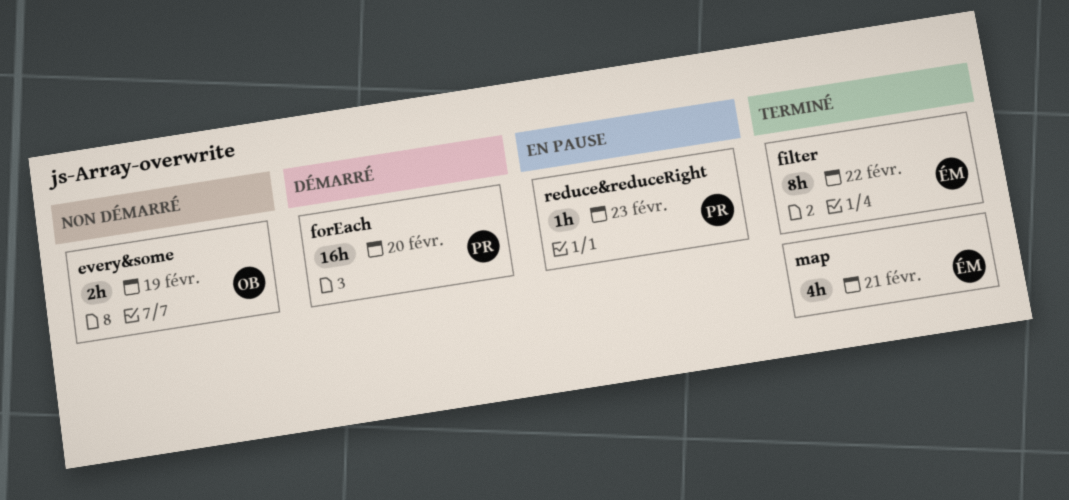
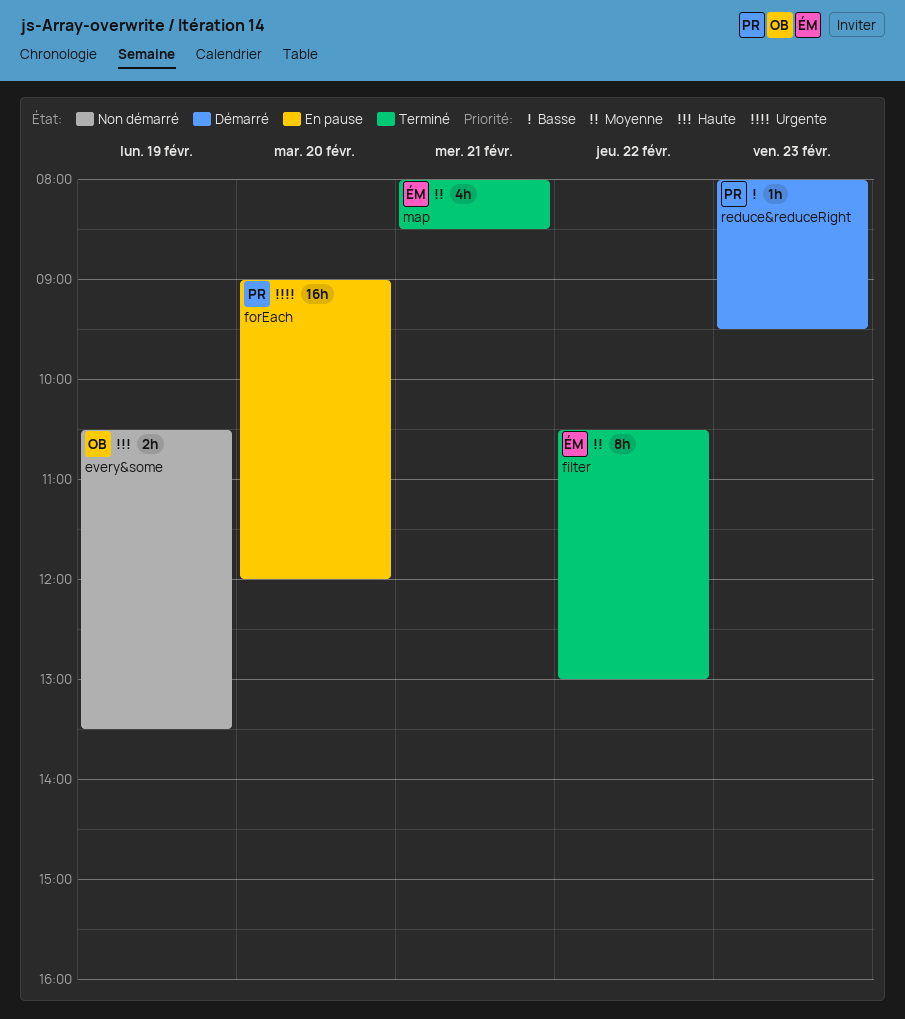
forEach, status: Démarré -> En pause
reduce&reduceRight, status: En pause -> Démarré

